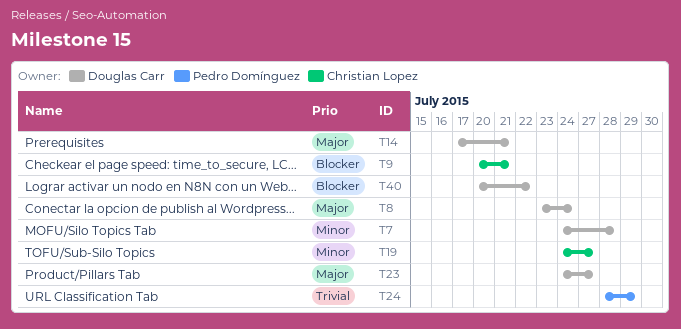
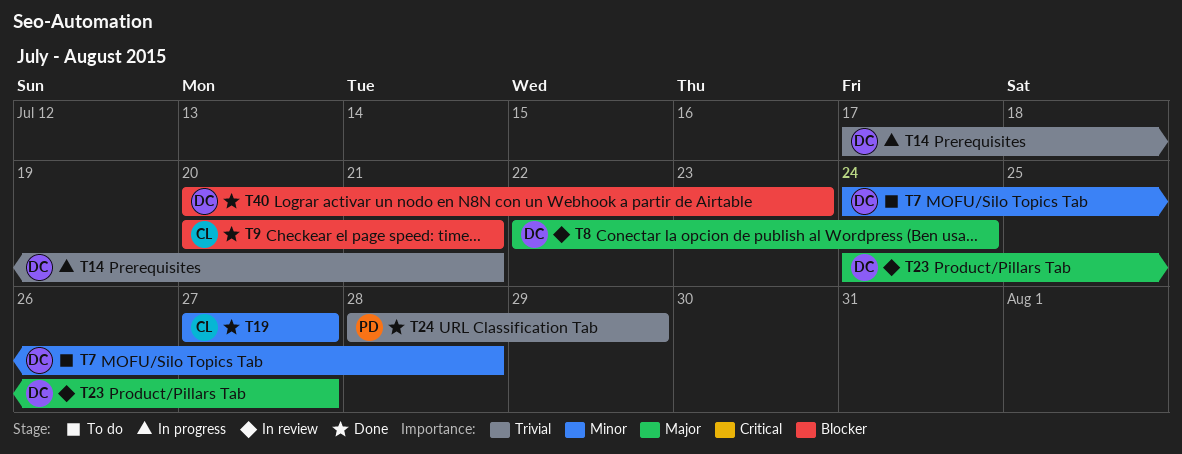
T8, start: Jul 23 -> Jul 22
T14, priority: Major -> Trivial
T19, start: Jul 24 -> Jul 27
T40, due: Jul 22 -> Jul 23

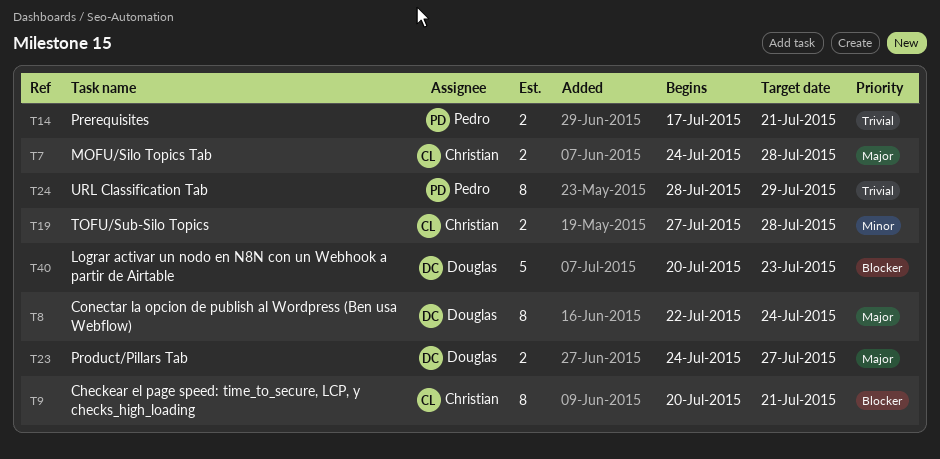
T7, owner: Douglas -> Christian
T7, priority: Minor -> Major
T14, owner: Douglas -> Pedro
T19, due: Jul 27 -> Jul 28

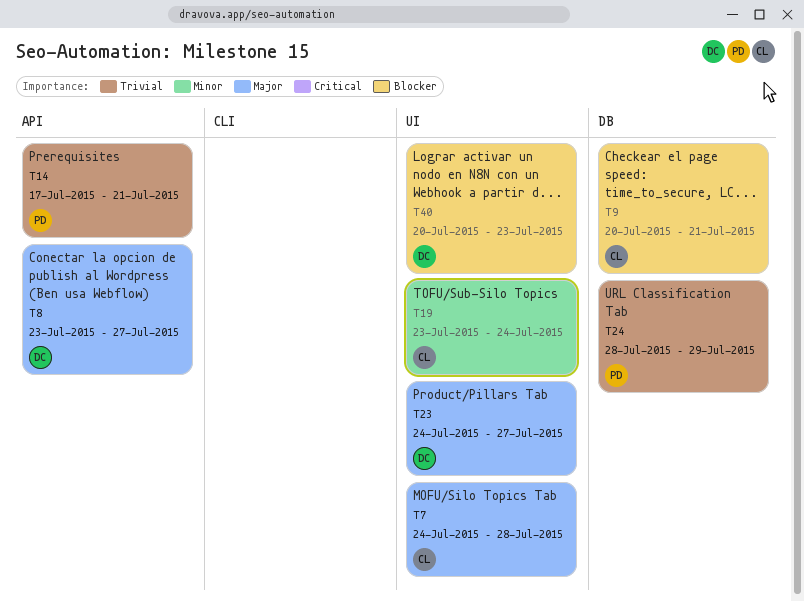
T8, start: Jul 22 -> Jul 23
T8, due: Jul 24 -> Jul 27
T19, start: Jul 27 -> Jul 23
T19, due: Jul 28 -> Jul 24

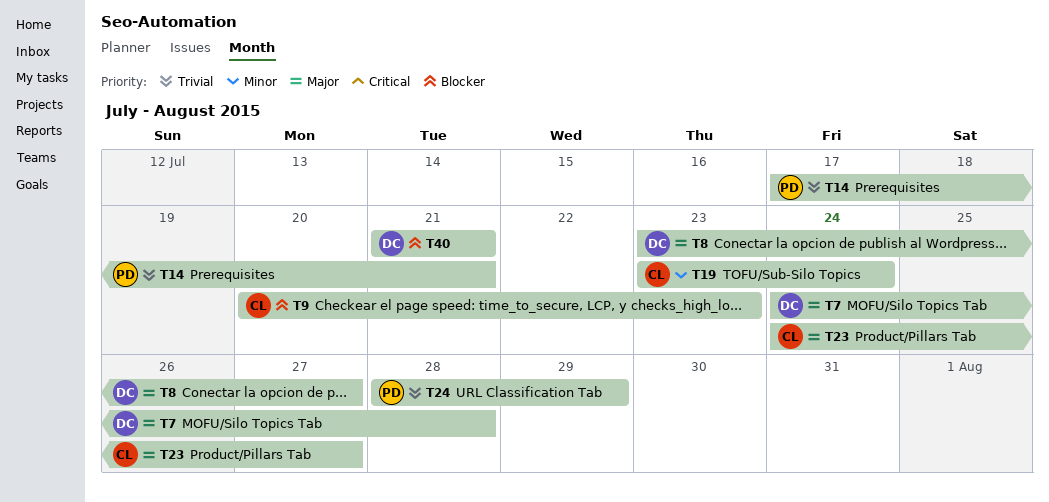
T7, owner: CL -> DC
T9, due: Jul 21 -> Jul 23
T23, owner: DC -> CL
T40, start: Jul 20 -> Jul 21
T40, due: Jul 23 -> Jul 21

